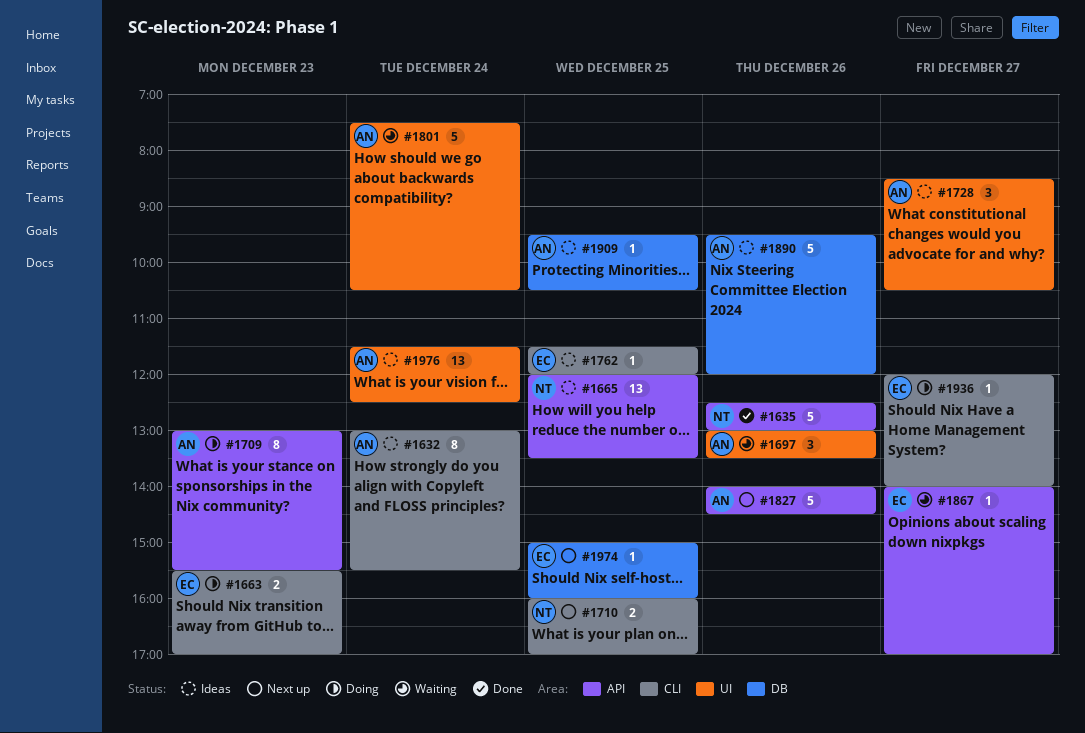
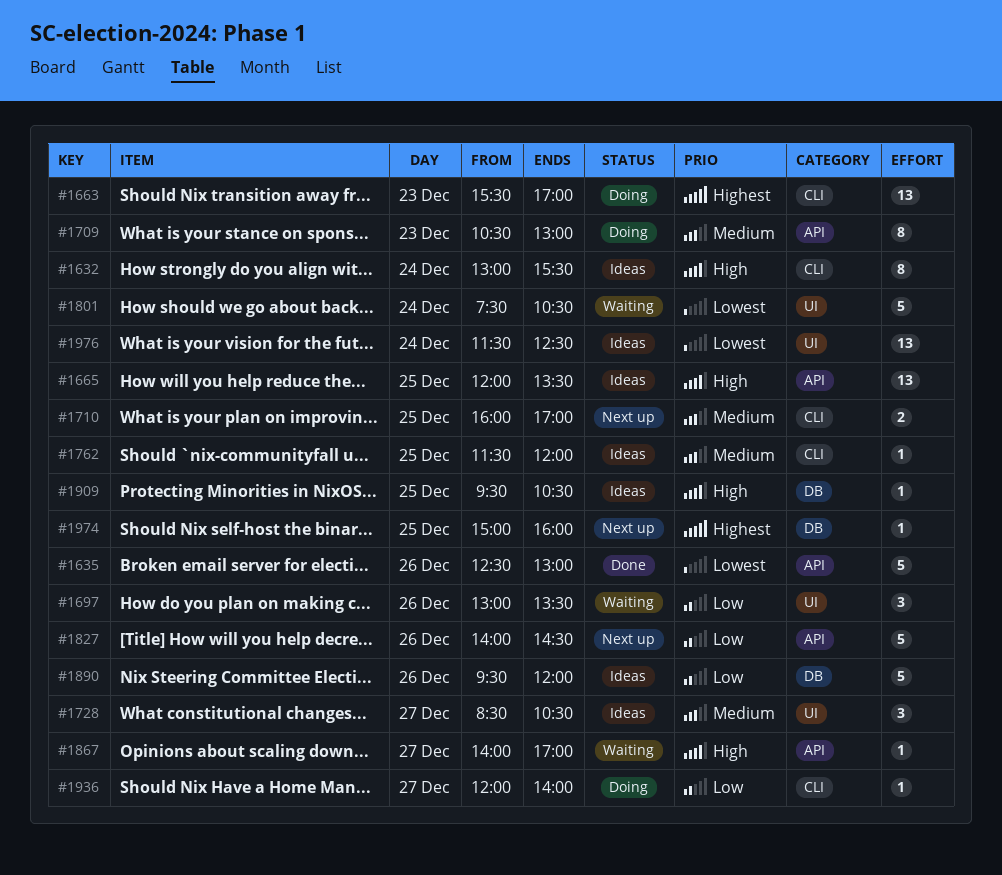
#1663, estimate: 2 -> 13
#1709, begins: 13:00 -> 10:30
#1709, ends: 15:30 -> 13:00

